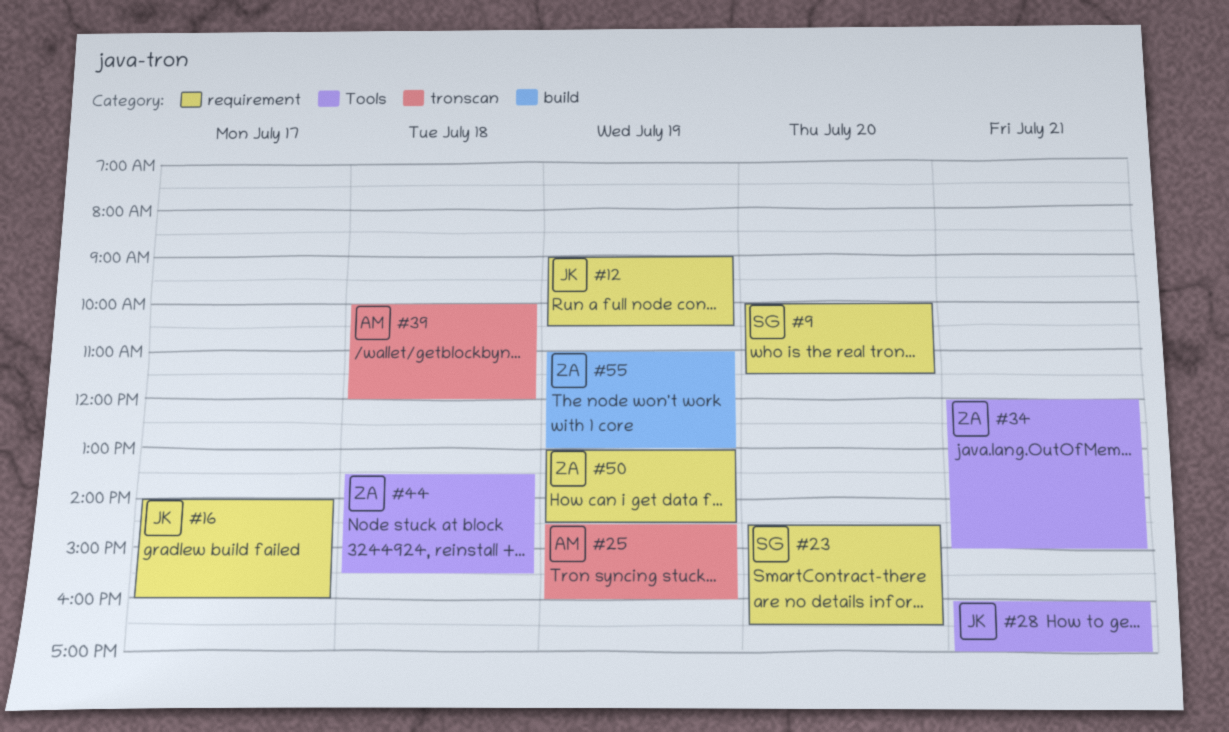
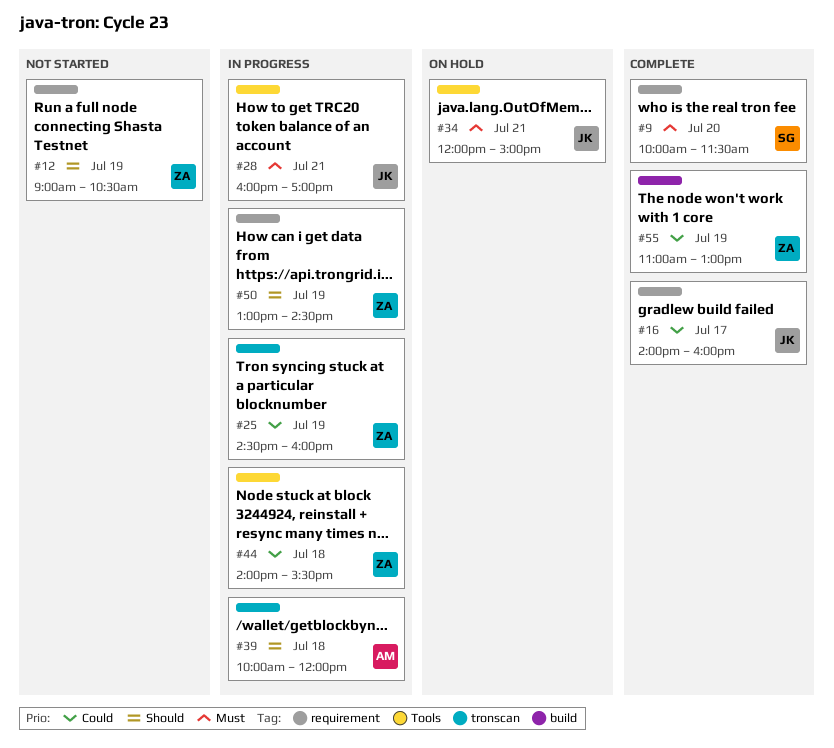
#12, owner: JK -> ZA
#23: present -> none
#25, owner: AM -> ZA
#34, owner: ZA -> JK
#44, begins: 13:30 -> 14:00

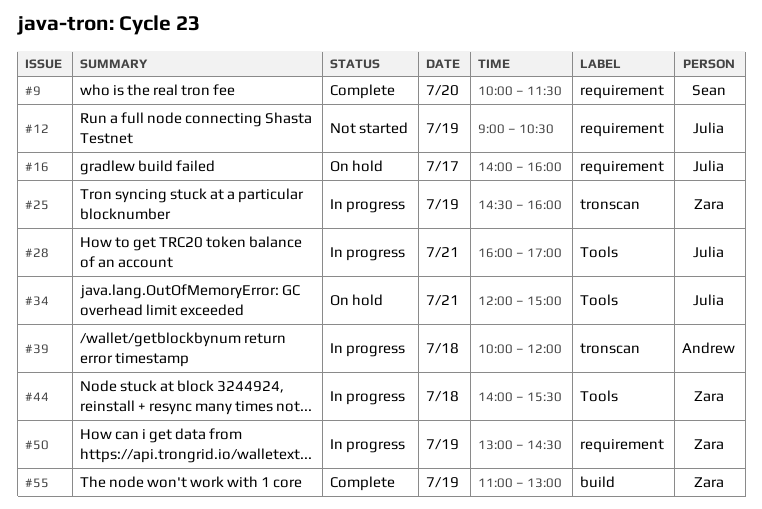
#12, owner: Zara -> Julia
#16, status: Complete -> On hold

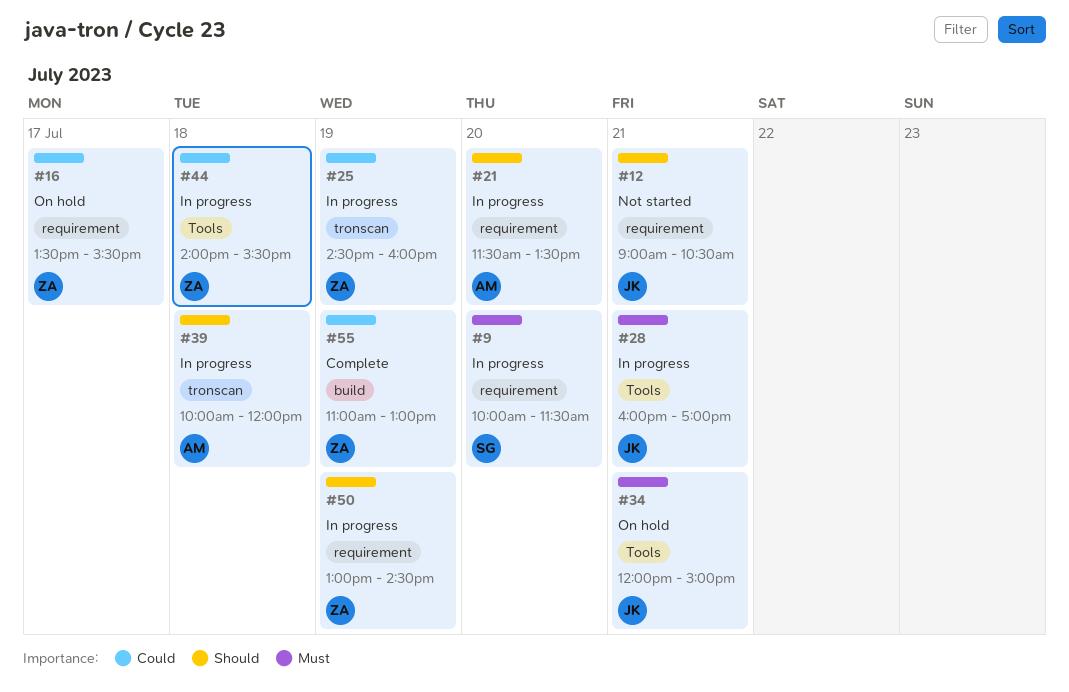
#9, status: Complete -> In progress
#12, day: Jul 19 -> Jul 21
#16, owner: Julia -> Zara
#16, begins: 14:00 -> 13:30
#16, ends: 16:00 -> 15:30
#21: none -> present

